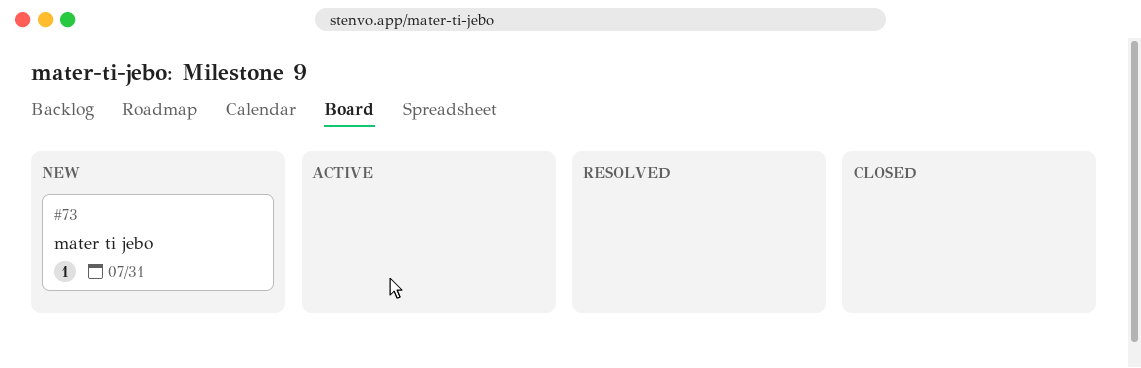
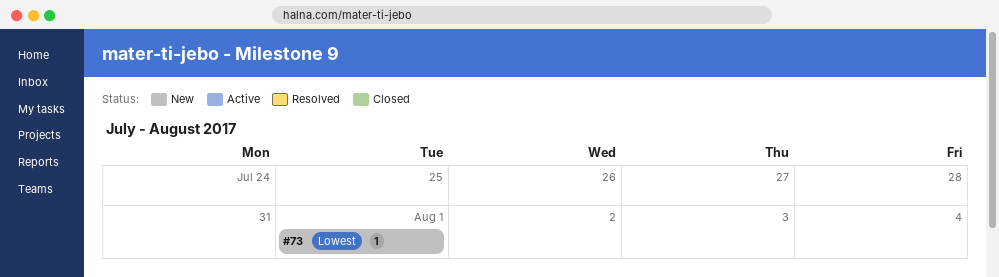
#73, due: Jul 31 -> Aug 1

